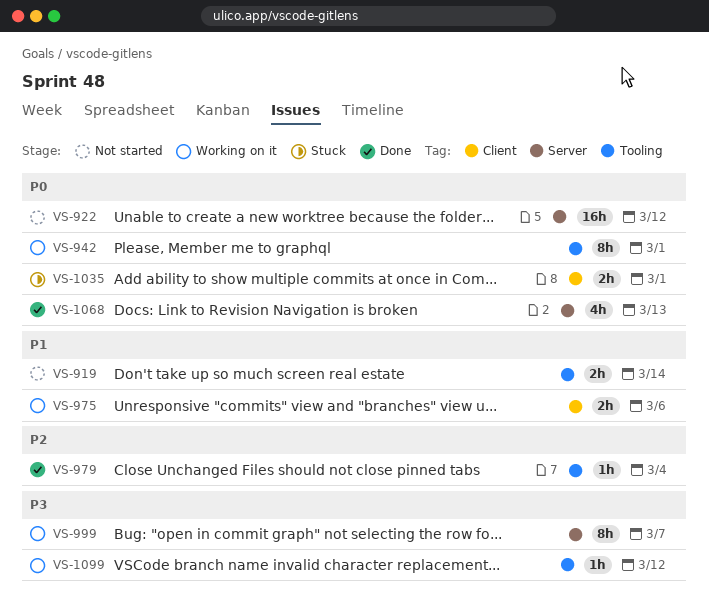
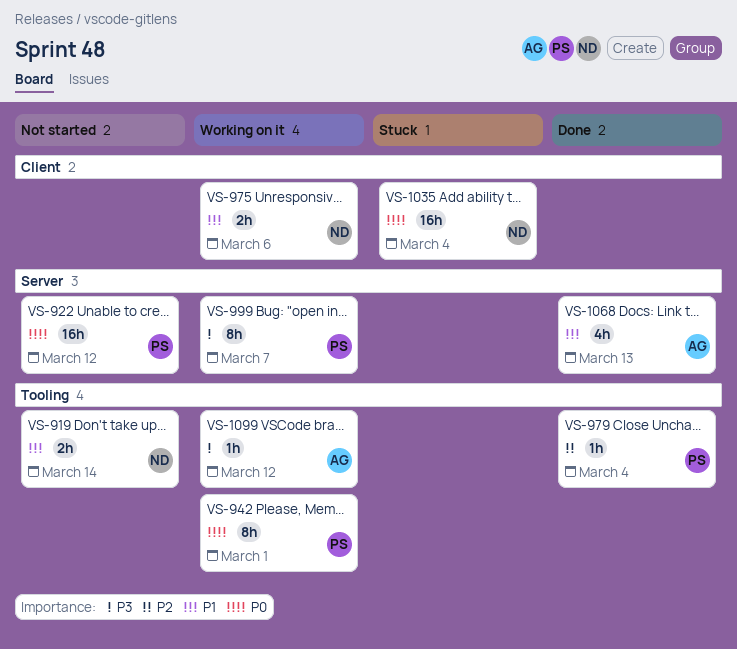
VS-1035, estimate: 2h -> 16h
VS-1035, due: Mar 1 -> Mar 4
VS-1068, priority: P0 -> P1

